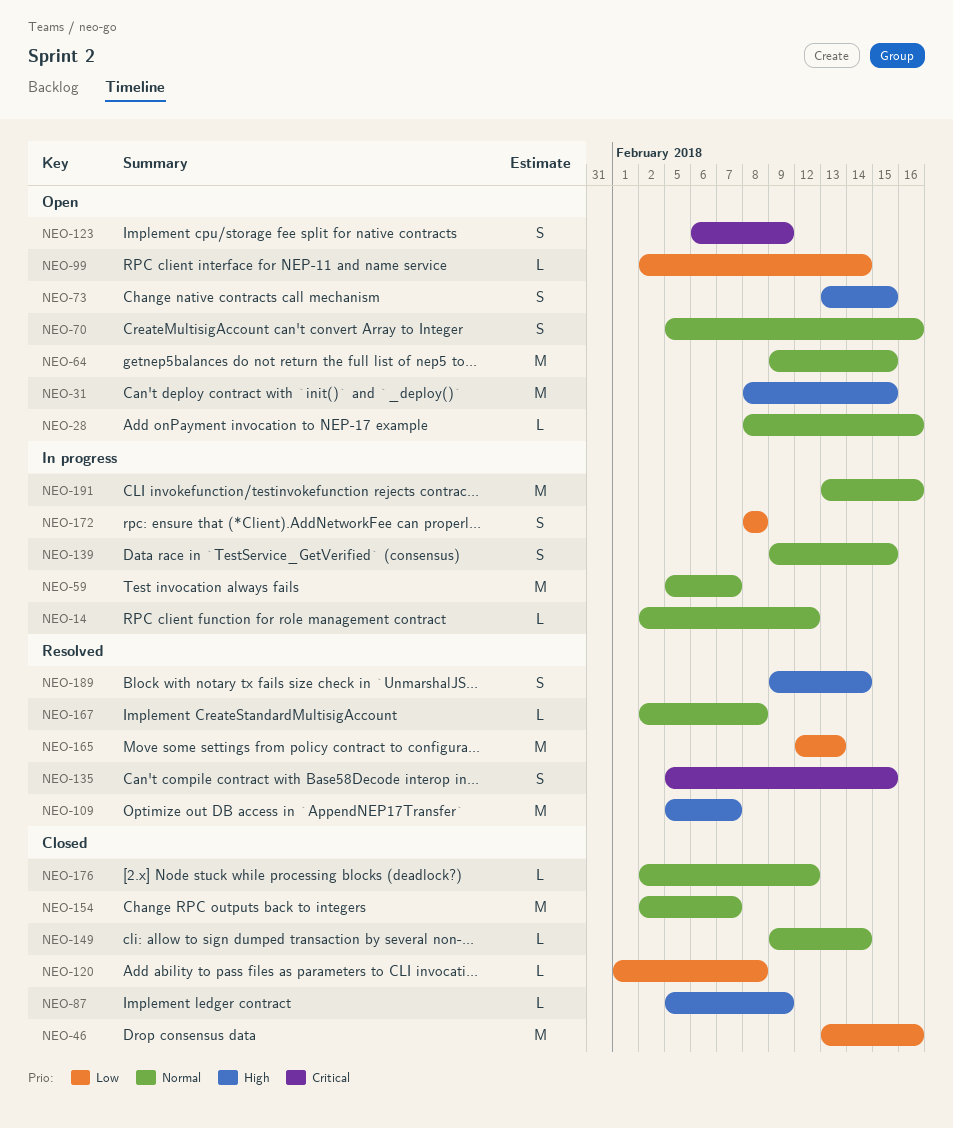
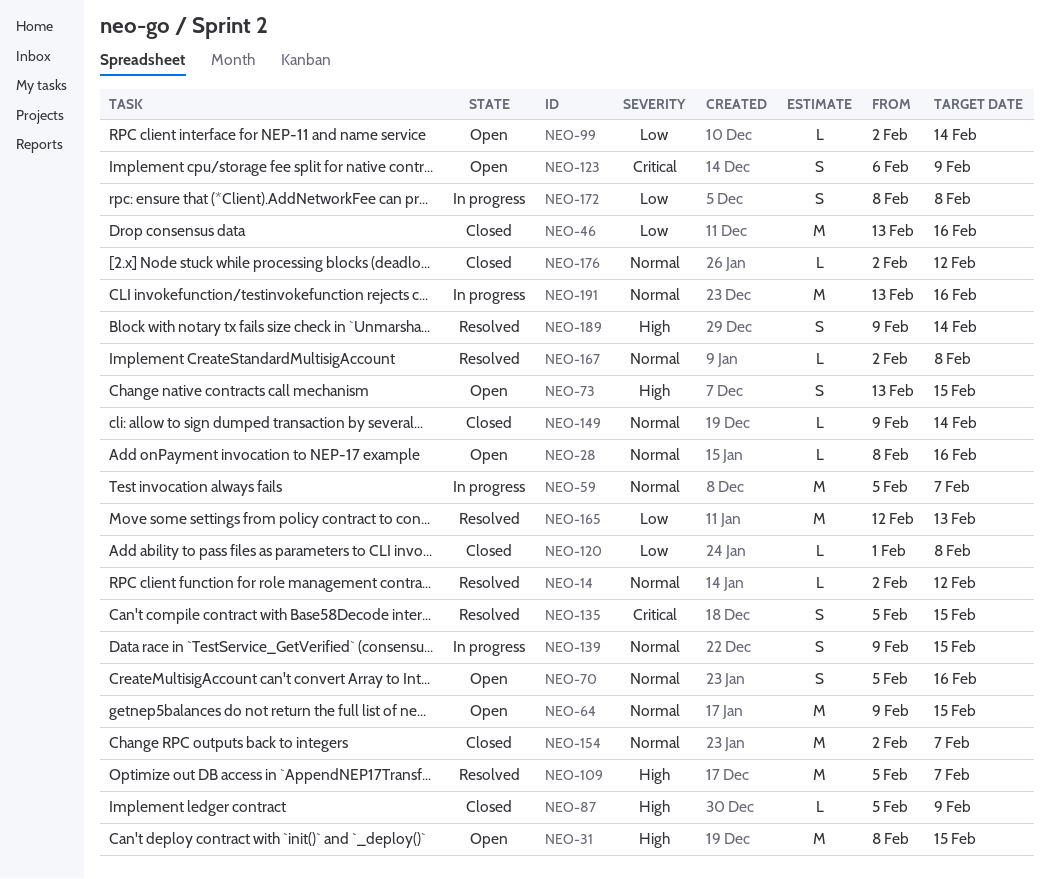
NEO-14, status: In progress -> Resolved

